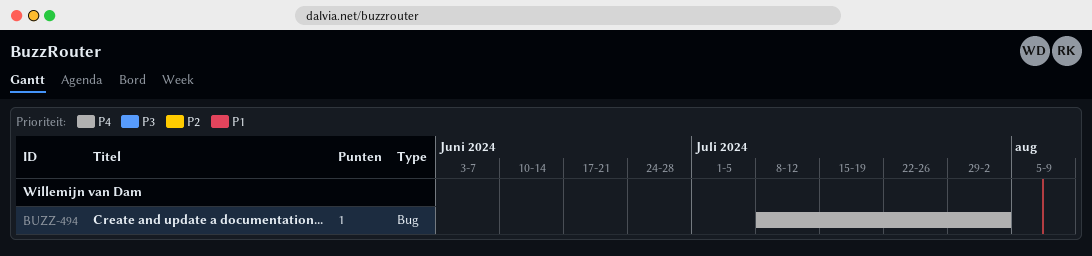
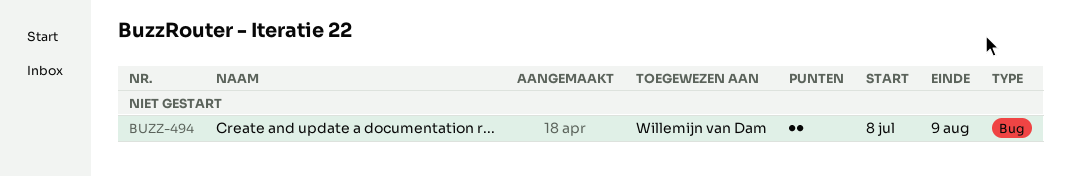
BUZZ-494, estimate: 1 -> 2
BUZZ-494, due: Aug 2 -> Aug 9

